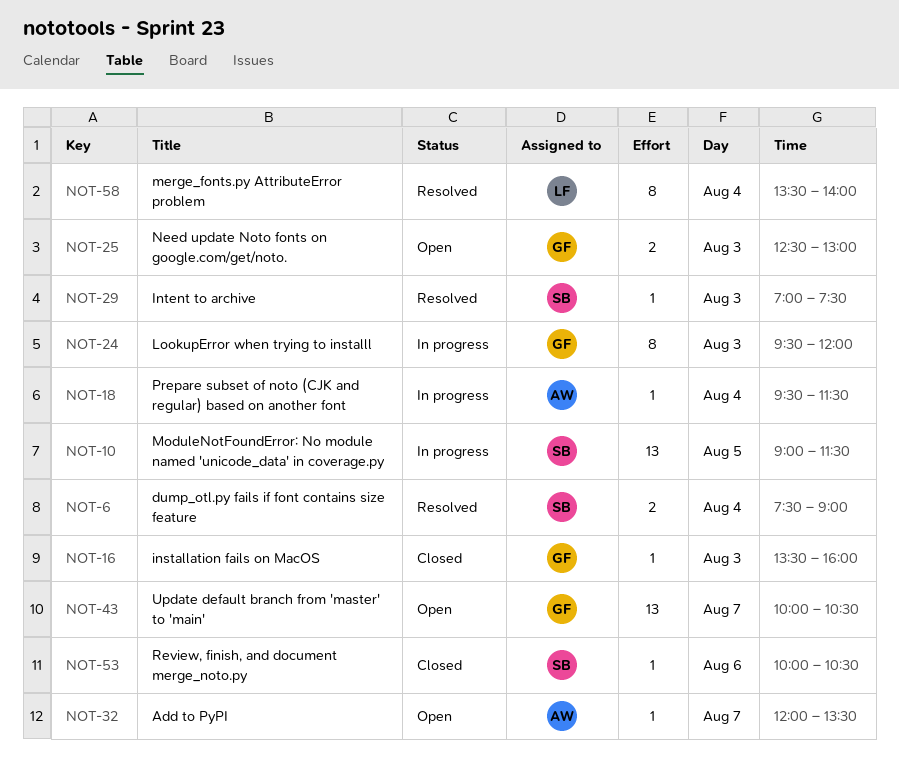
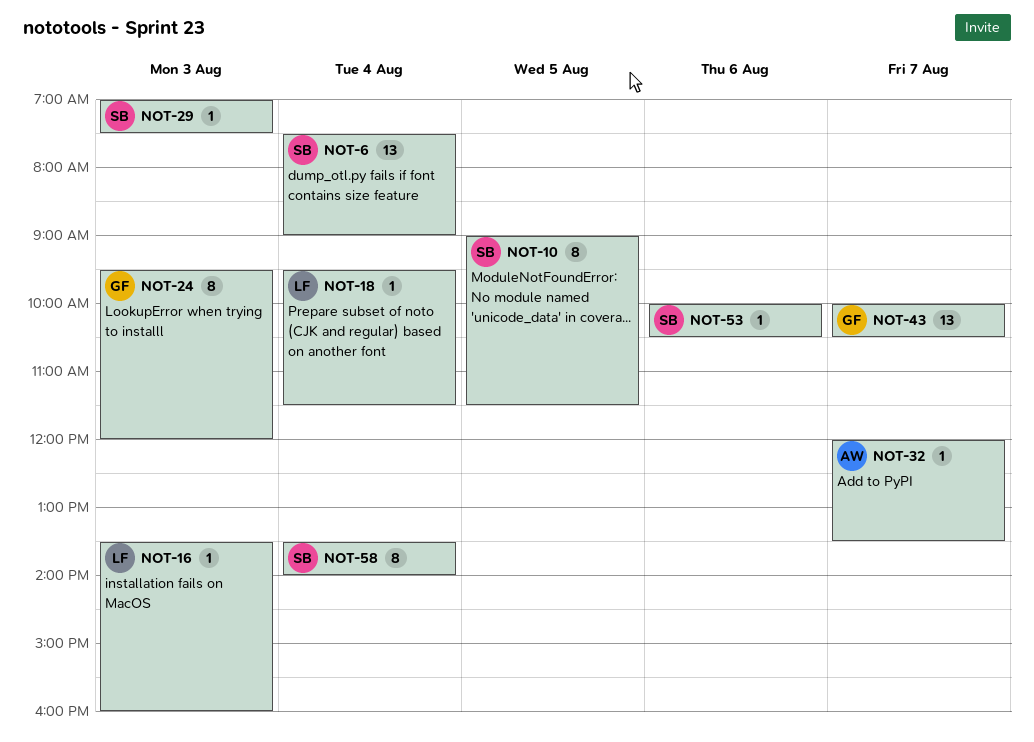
NOT-6, estimate: 2 -> 13
NOT-10, estimate: 13 -> 8
NOT-16, owner: GF -> LF
NOT-18, owner: AW -> LF
NOT-25: present -> none
NOT-58, owner: LF -> SB

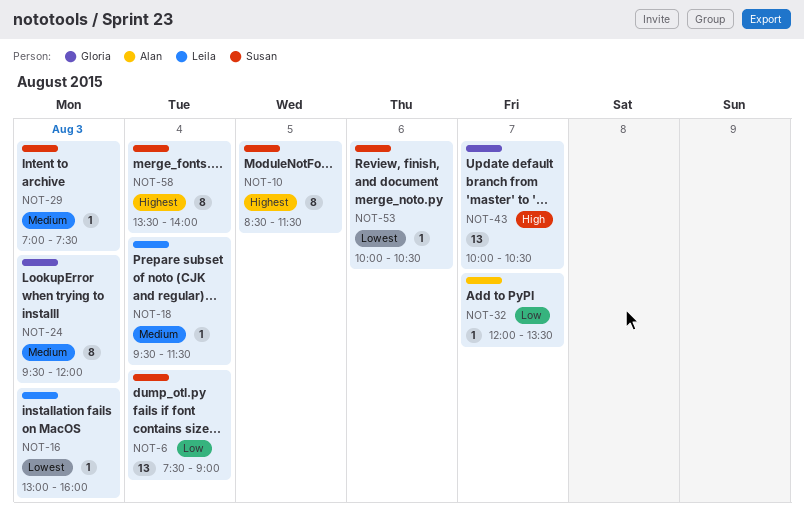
NOT-10, begins: 09:00 -> 08:30
NOT-16, begins: 13:30 -> 13:00

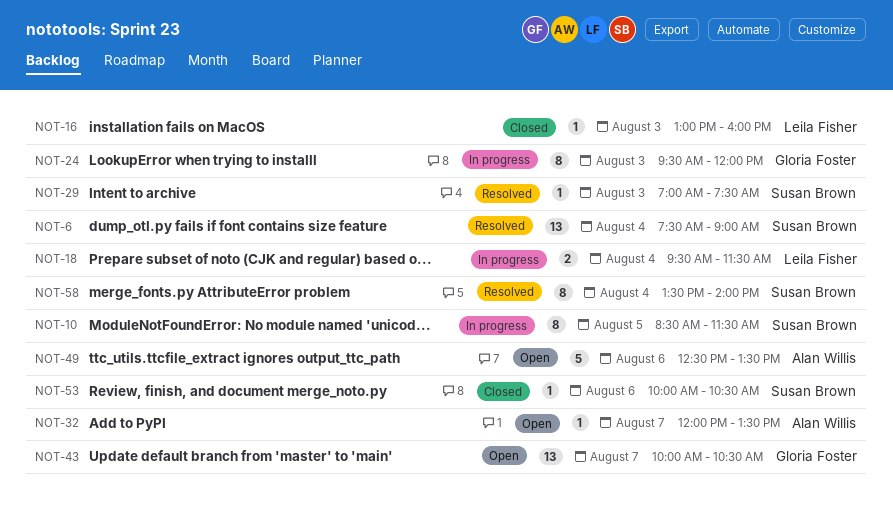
NOT-18, estimate: 1 -> 2
NOT-49: none -> present

